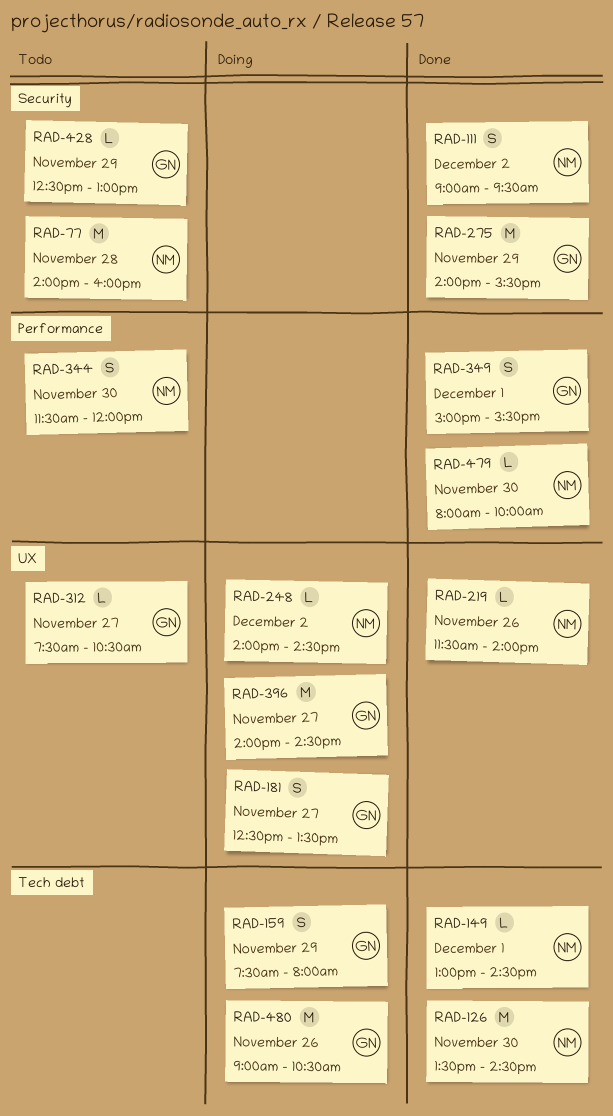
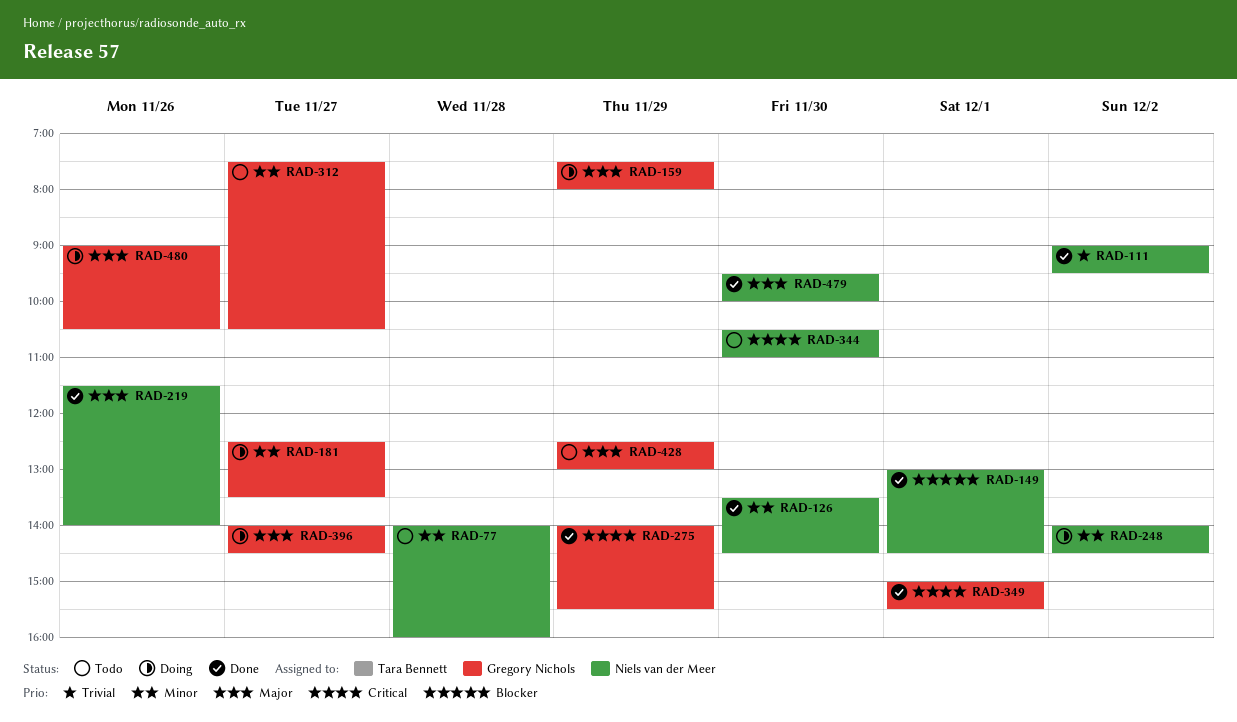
RAD-344, begins: 11:30 -> 10:30
RAD-344, ends: 12:00 -> 11:00
RAD-479, begins: 08:00 -> 09:30

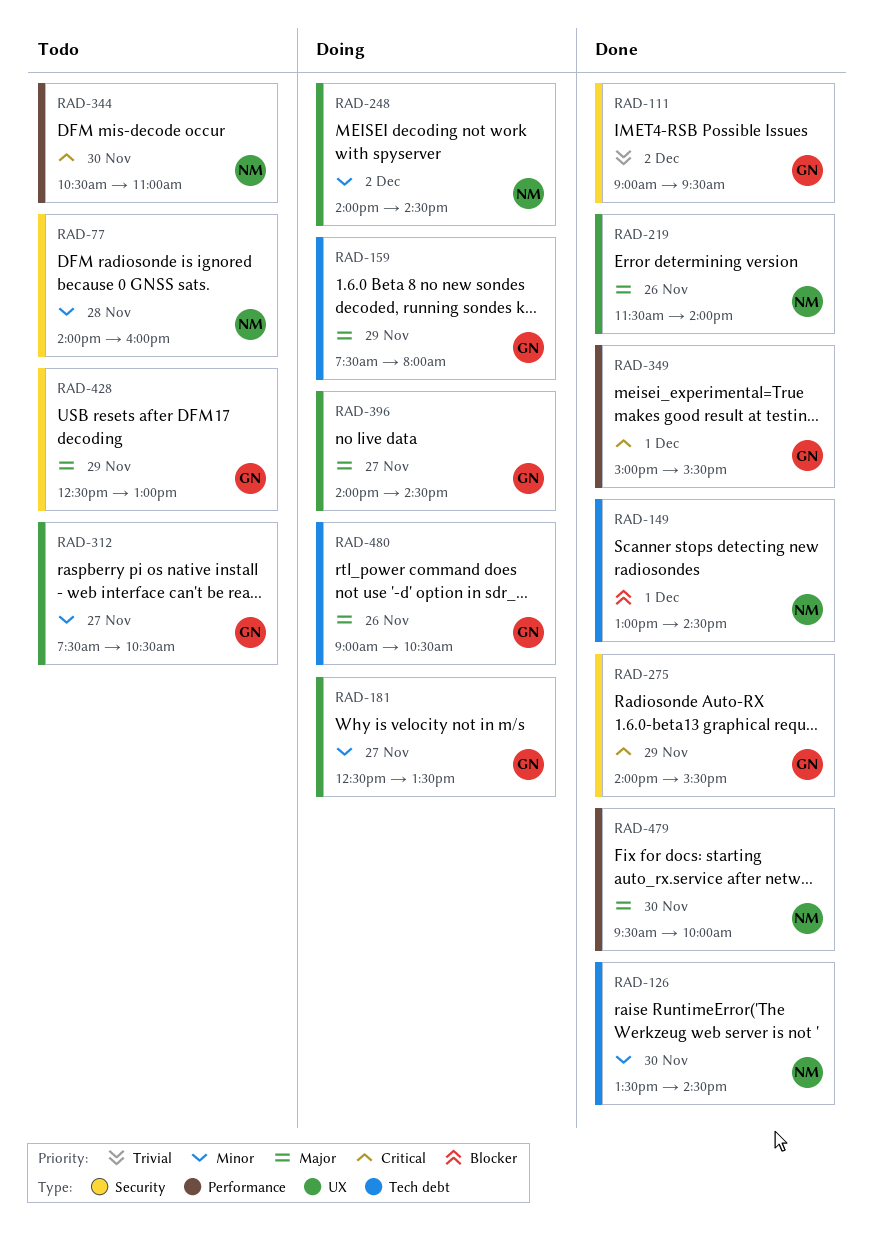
RAD-111, owner: Niels van der Meer -> Gregory Nichols

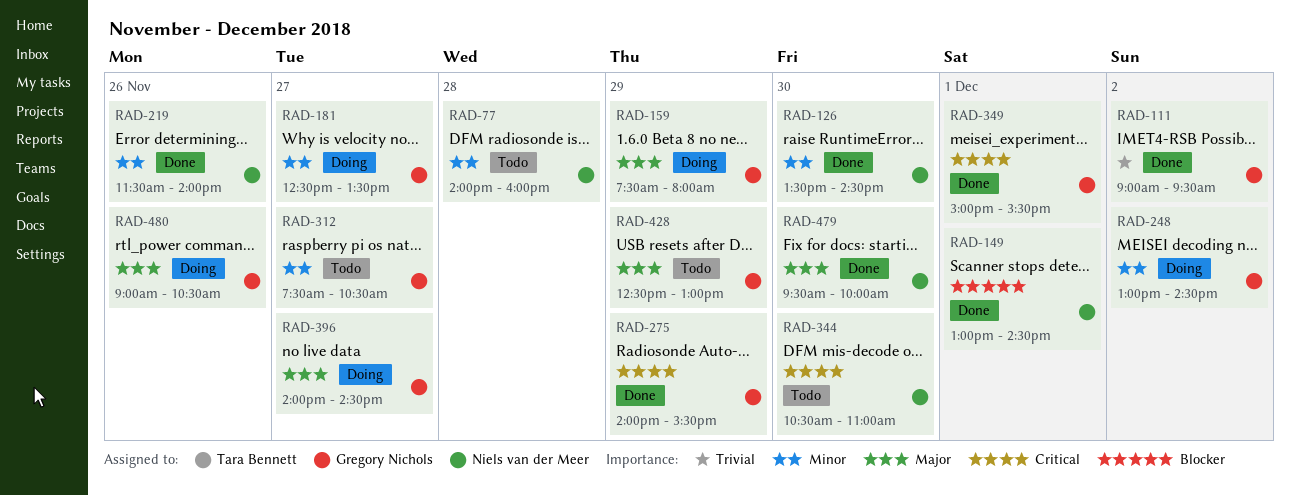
RAD-219, priority: Major -> Minor
RAD-248, owner: Niels van der Meer -> Gregory Nichols
RAD-248, begins: 14:00 -> 13:00

